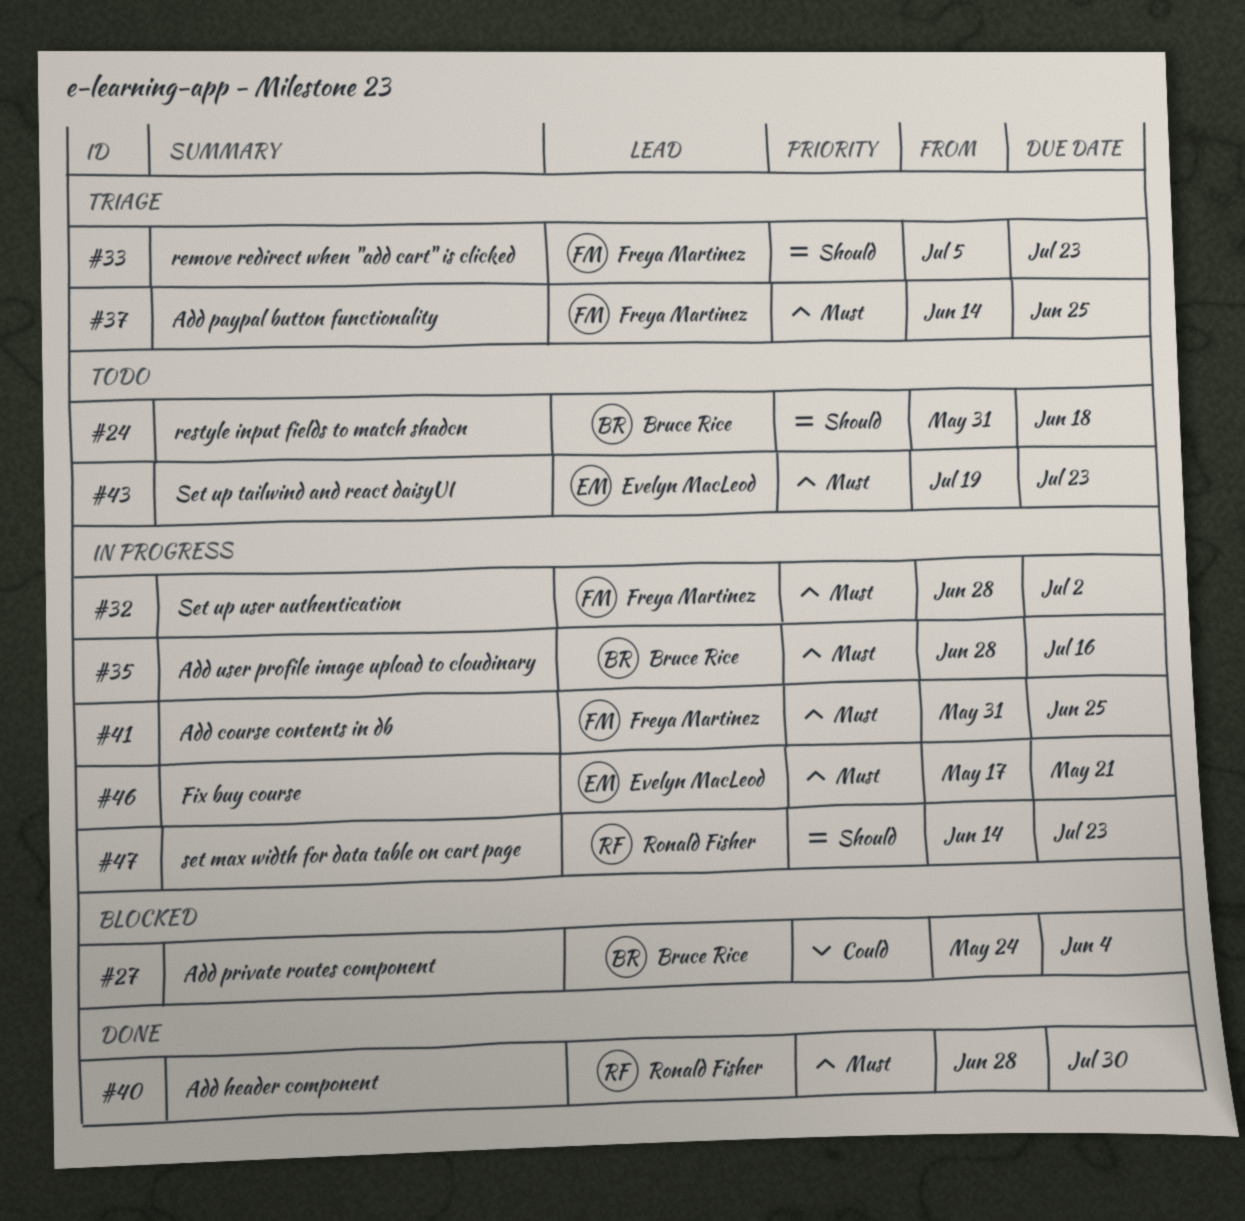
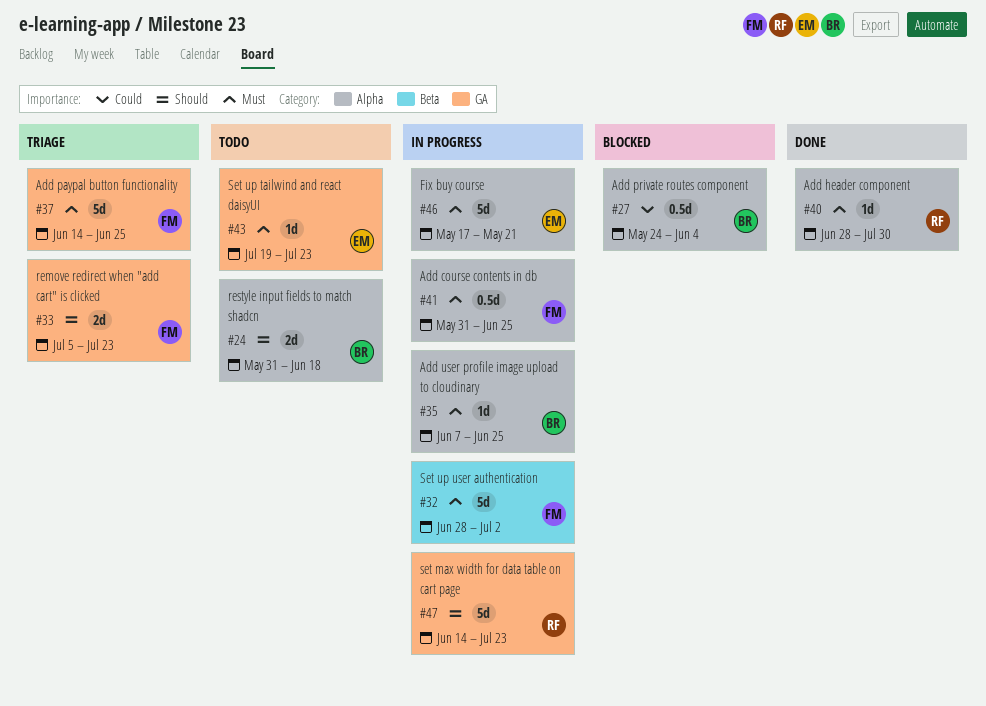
#35, start: Jun 28 -> Jun 7
#35, due: Jul 16 -> Jun 25

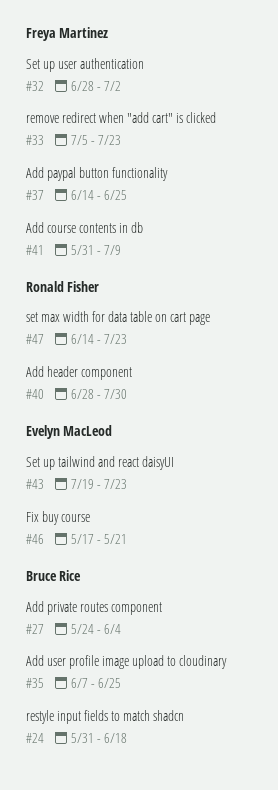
#41, due: Jun 25 -> Jul 9

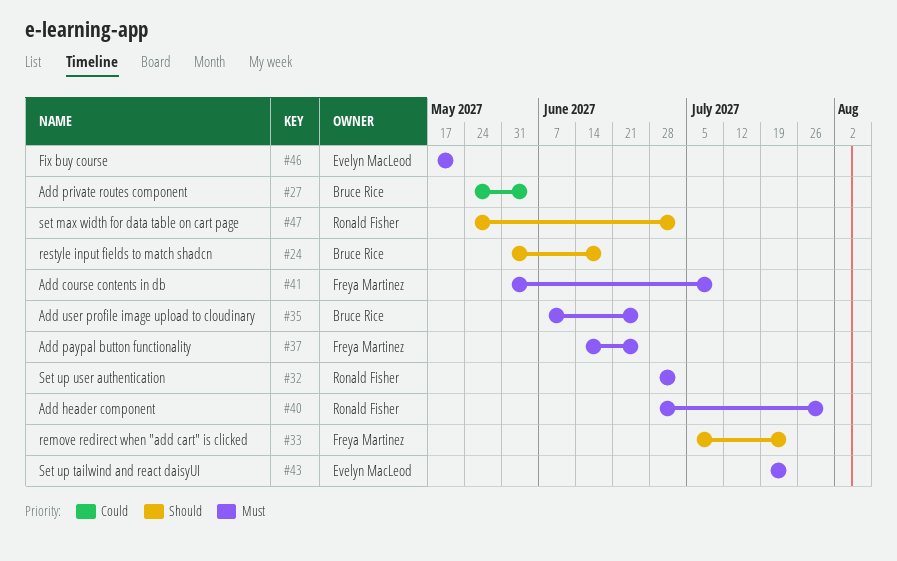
#32, owner: Freya Martinez -> Ronald Fisher
#47, start: Jun 14 -> May 24
#47, due: Jul 23 -> Jul 2

